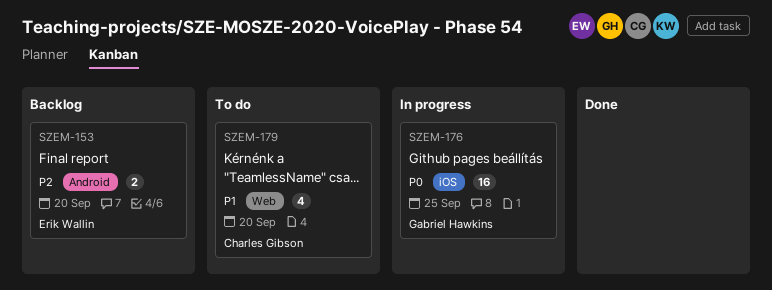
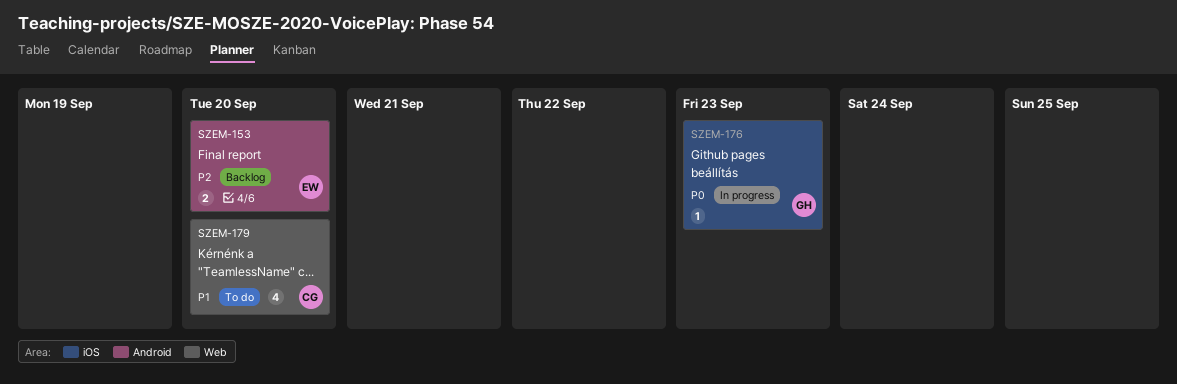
SZEM-176, estimate: 16 -> 1
SZEM-176, due: Sep 25 -> Sep 23

